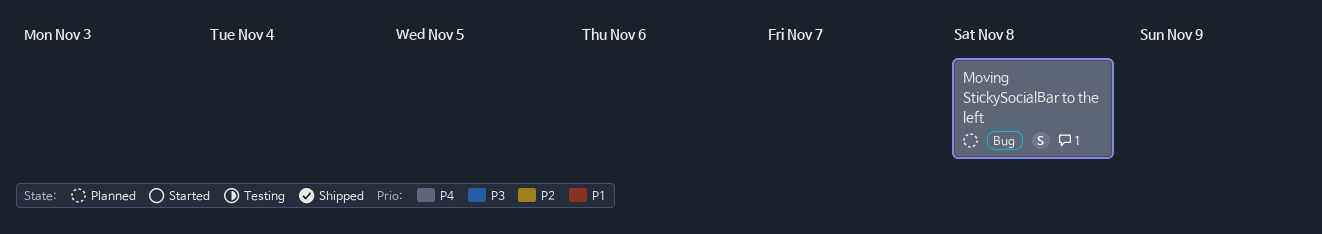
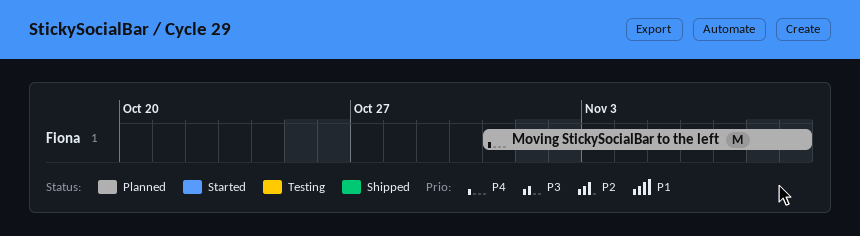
Moving StickySocialBar to the left, estimate: S -> M
Moving StickySocialBar to the left, due: Nov 8 -> Nov 9

